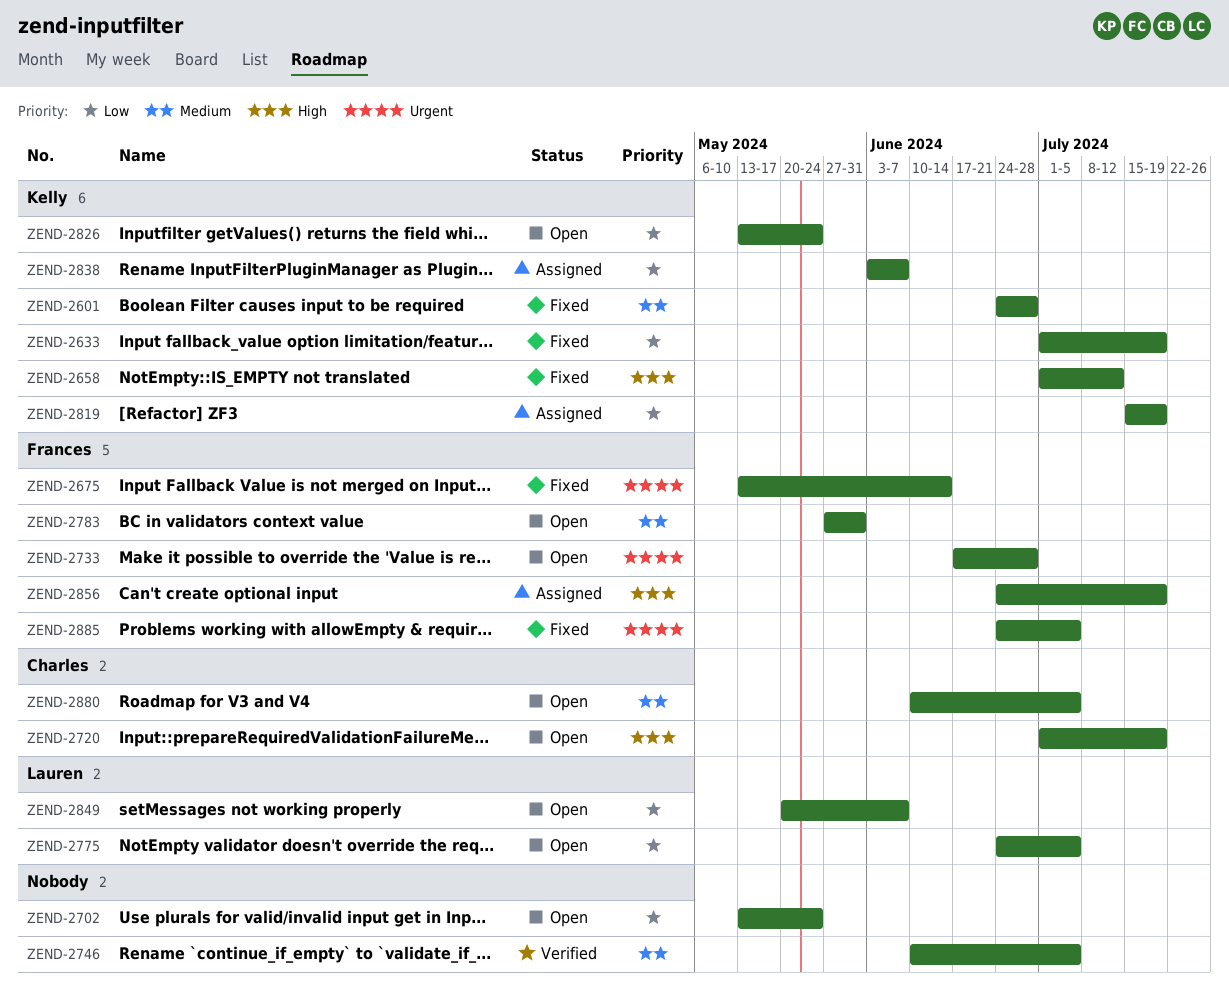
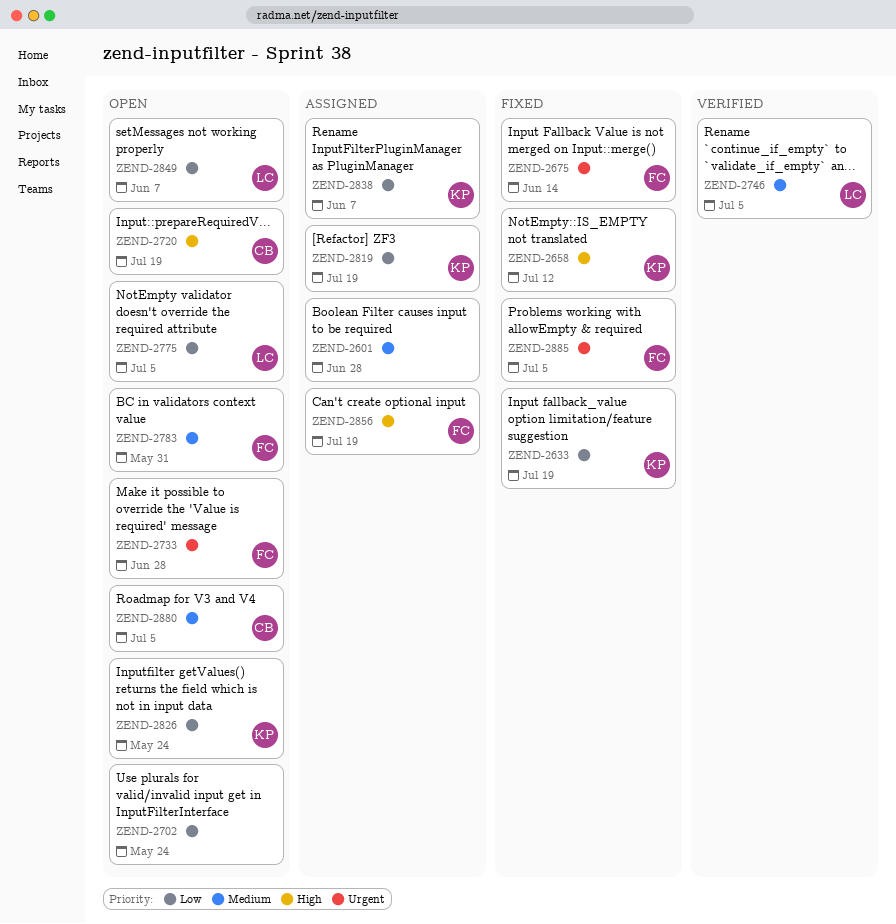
ZEND-2601, status: Fixed -> Assigned
ZEND-2601, owner: Kelly -> none
ZEND-2746, owner: none -> Lauren

